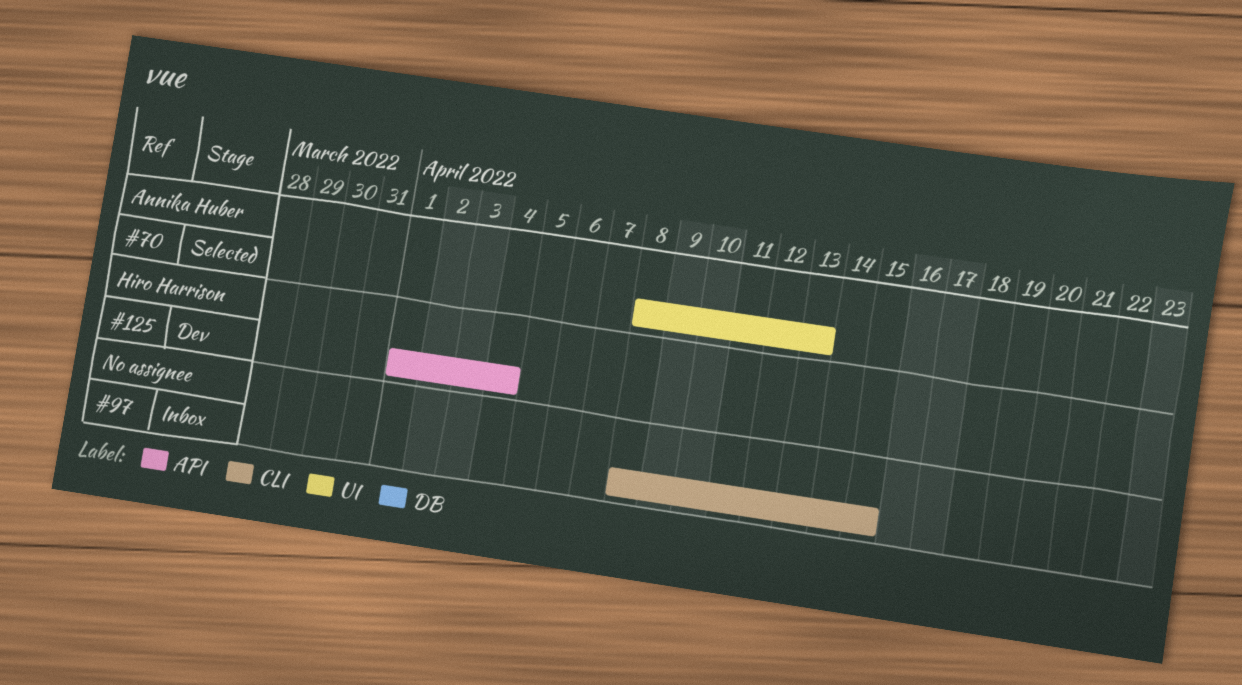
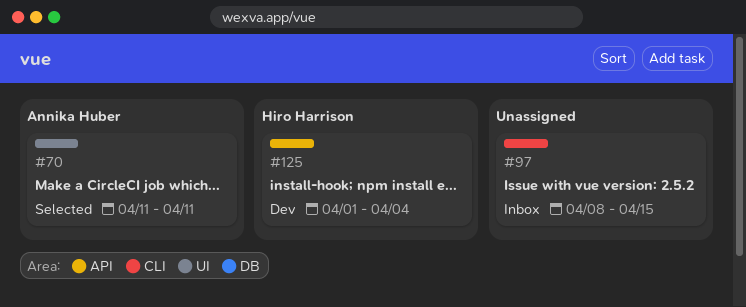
#70, start: Apr 8 -> Apr 11
#70, due: Apr 13 -> Apr 11

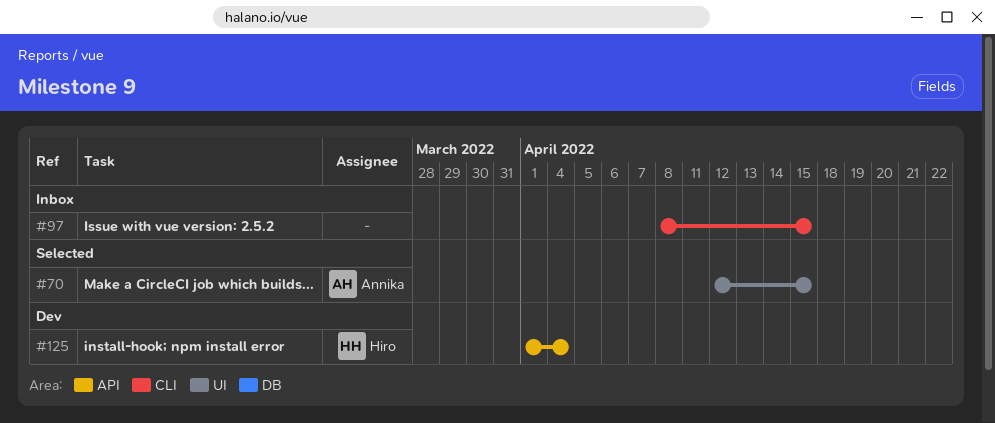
#70, start: Apr 11 -> Apr 12
#70, due: Apr 11 -> Apr 15

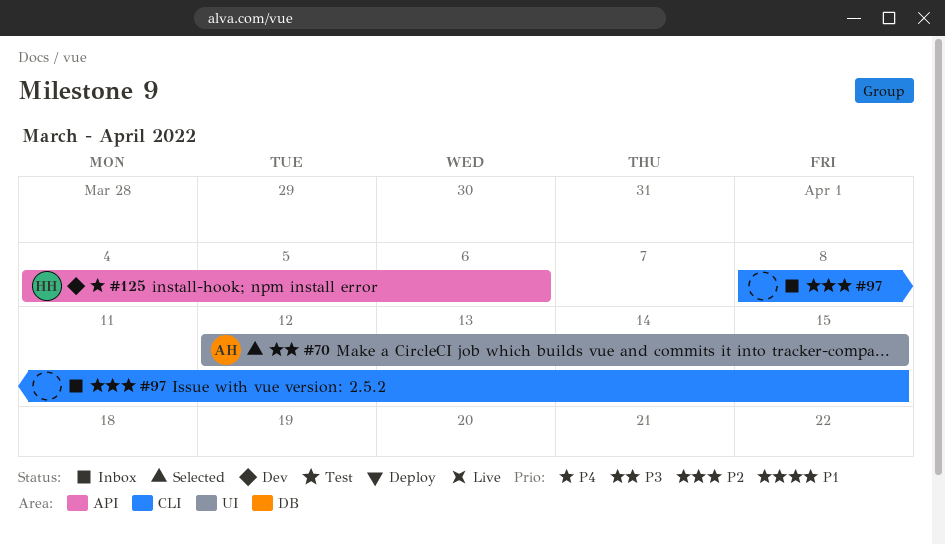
#125, start: Apr 1 -> Apr 4
#125, due: Apr 4 -> Apr 6

